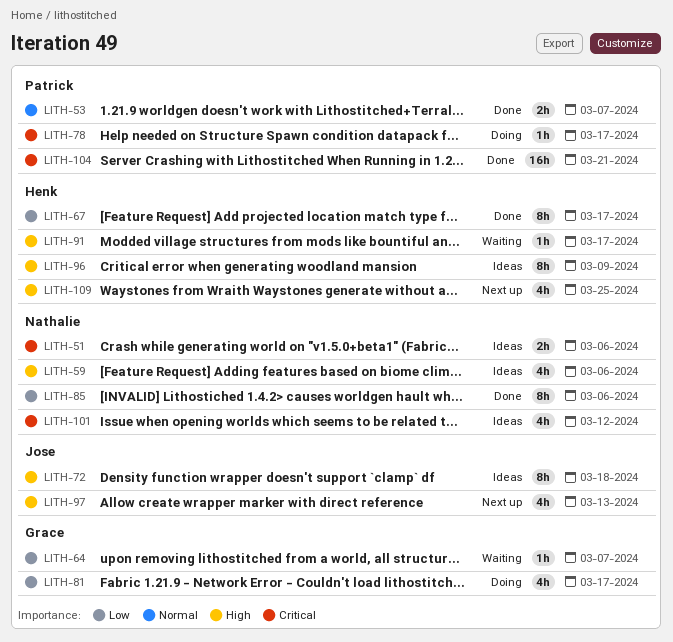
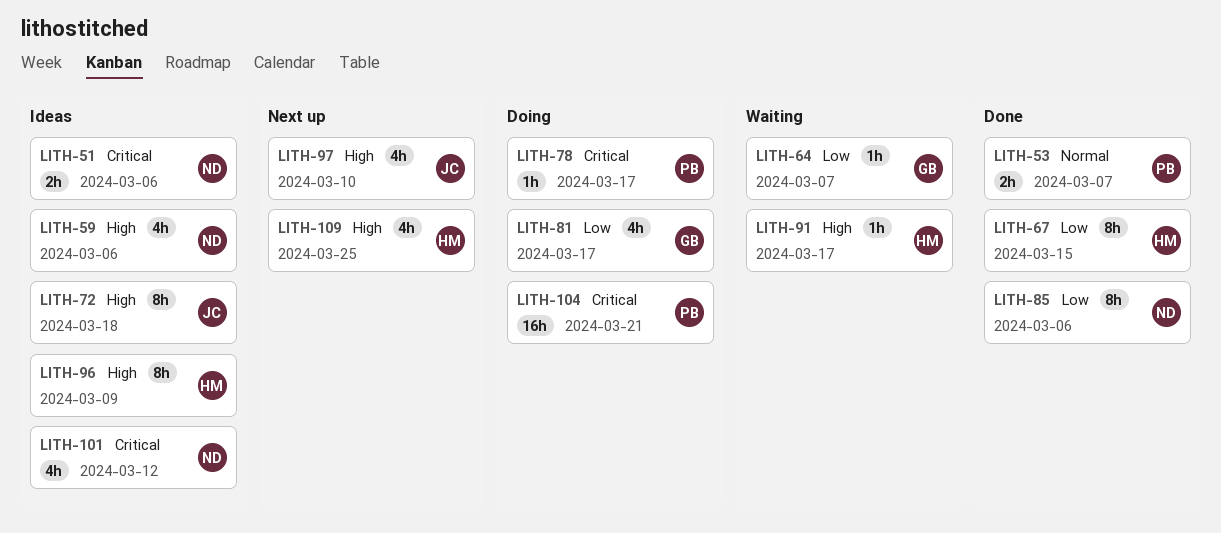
LITH-67, due: Mar 17 -> Mar 15
LITH-97, due: Mar 13 -> Mar 10
LITH-104, status: Done -> Doing

